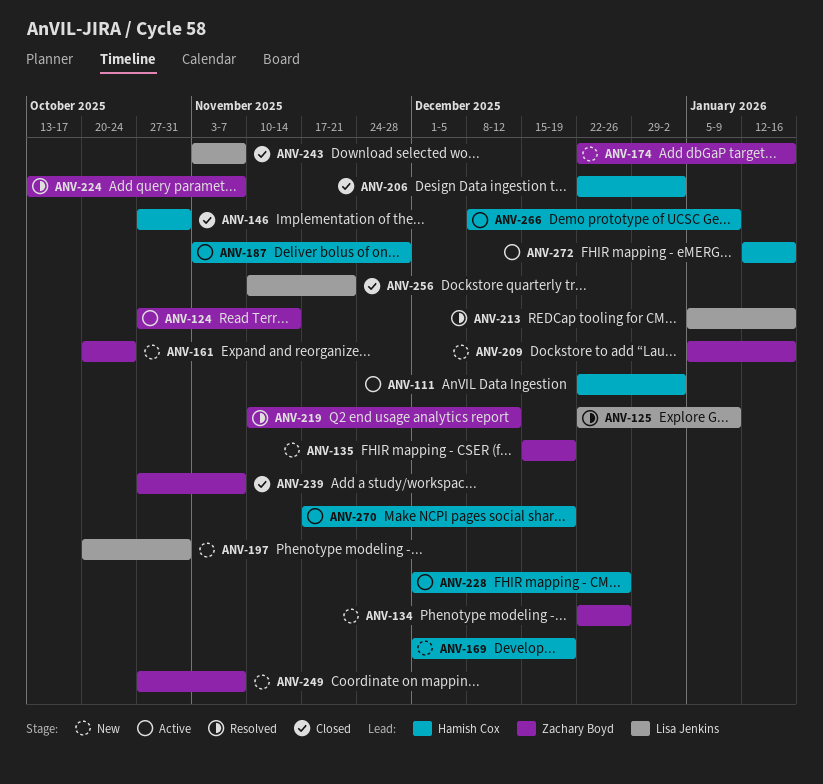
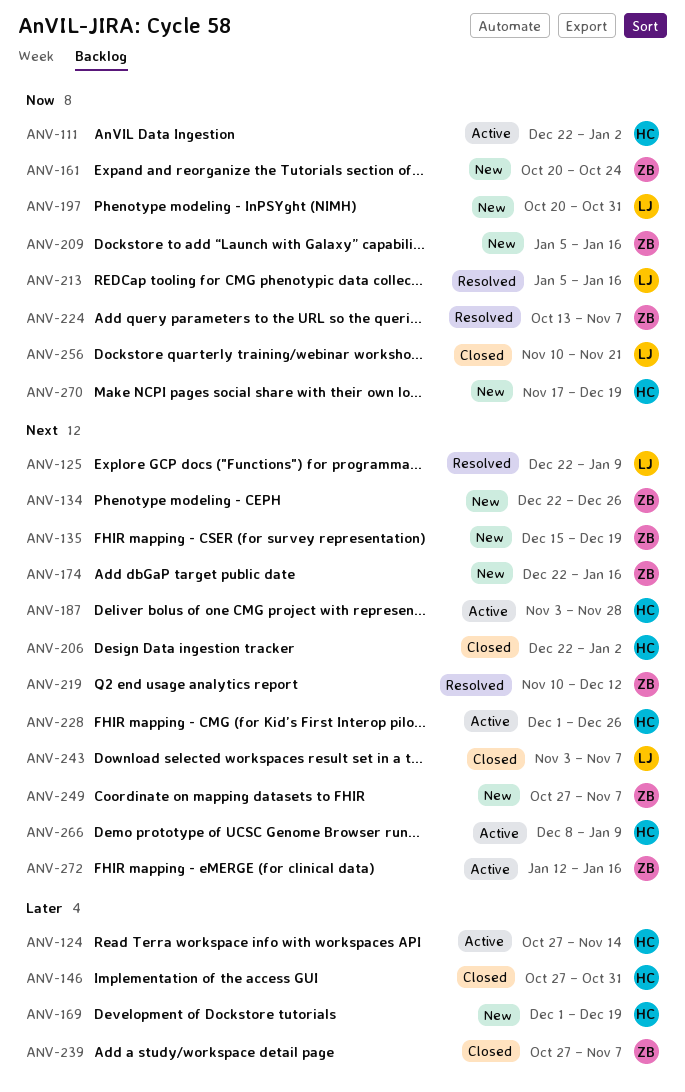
ANV-124, owner: Zachary Boyd -> Hamish Cox
ANV-270, status: Active -> New
ANV-272, owner: Hamish Cox -> Zachary Boyd

